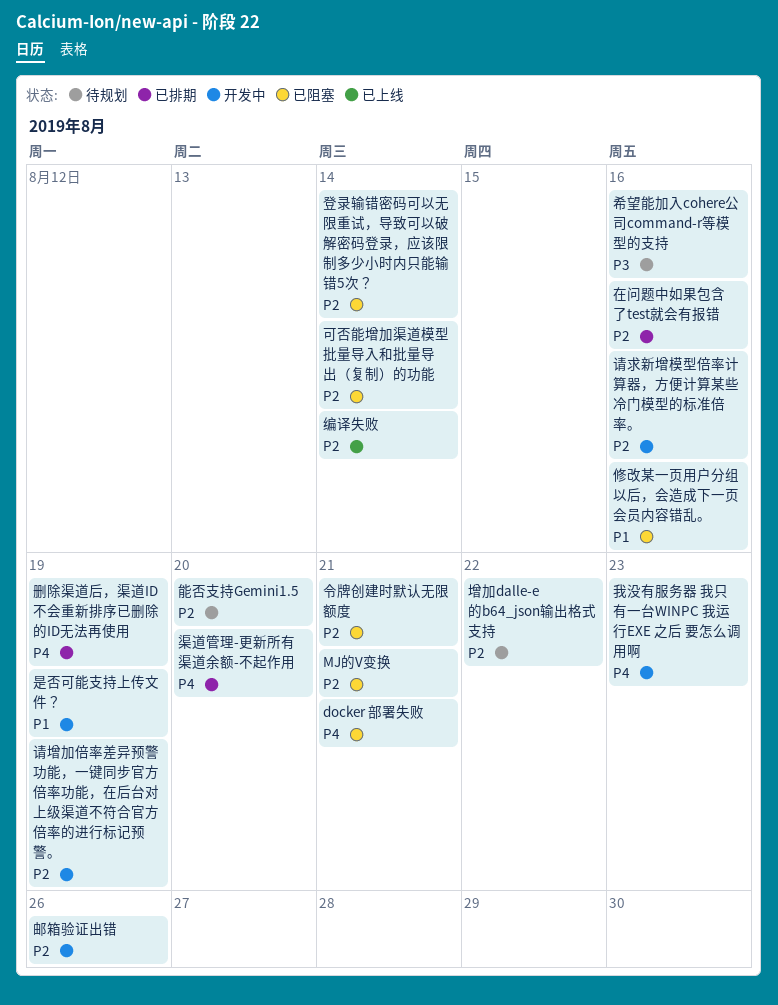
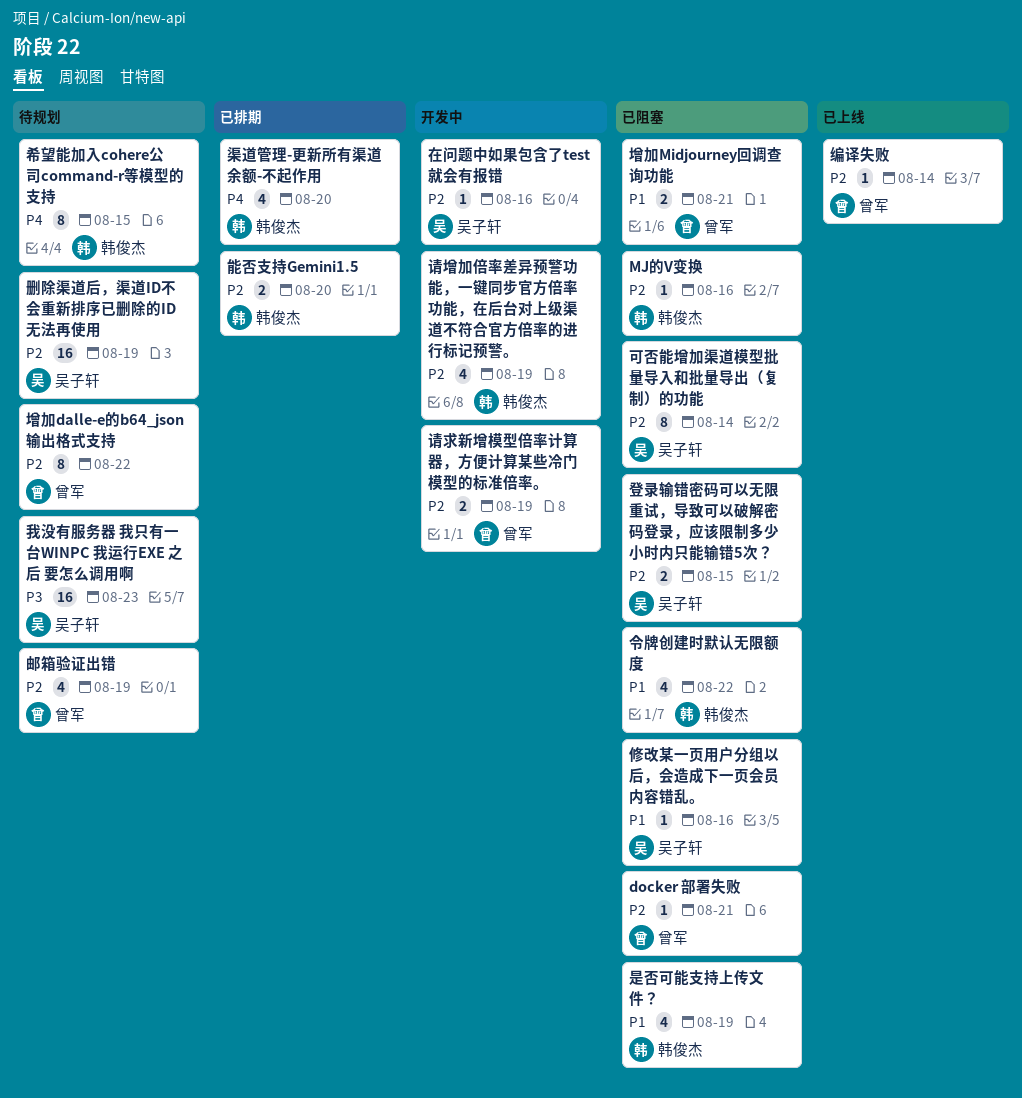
docker 部署失败, priority: P4 -> P2
MJ的V变换, due: Aug 21 -> Aug 16
令牌创建时默认无限额度, priority: P2 -> P1
令牌创建时默认无限额度, due: Aug 21 -> Aug 22
删除渠道后，渠道ID不会重新排序已删除的ID无法再使用, status: 已排期 -> 待规划
删除渠道后，渠道ID不会重新排序已删除的ID无法再使用, priority: P4 -> P2
在问题中如果包含了test就会有报错, status: 已排期 -> 开发中
增加Midjourney回调查询功能: none -> present
希望能加入cohere公司command-r等模型的支持, priority: P3 -> P4
希望能加入cohere公司command-r等模型的支持, due: Aug 16 -> Aug 15
我没有服务器 我只有一台WINPC 我运行EXE 之后 要怎么调用啊, status: 开发中 -> 待规划
我没有服务器 我只有一台WINPC 我运行EXE 之后 要怎么调用啊, priority: P4 -> P3
是否可能支持上传文件？, status: 开发中 -> 已阻塞
登录输错密码可以无限重试，导致可以破解密码登录，应该限制多少小时内只能输错5次？, due: Aug 14 -> Aug 15
能否支持Gemini1.5, status: 待规划 -> 已排期
请求新增模型倍率计算器，方便计算某些冷门模型的标准倍率。, due: Aug 16 -> Aug 19
邮箱验证出错, status: 开发中 -> 待规划
邮箱验证出错, due: Aug 26 -> Aug 19

